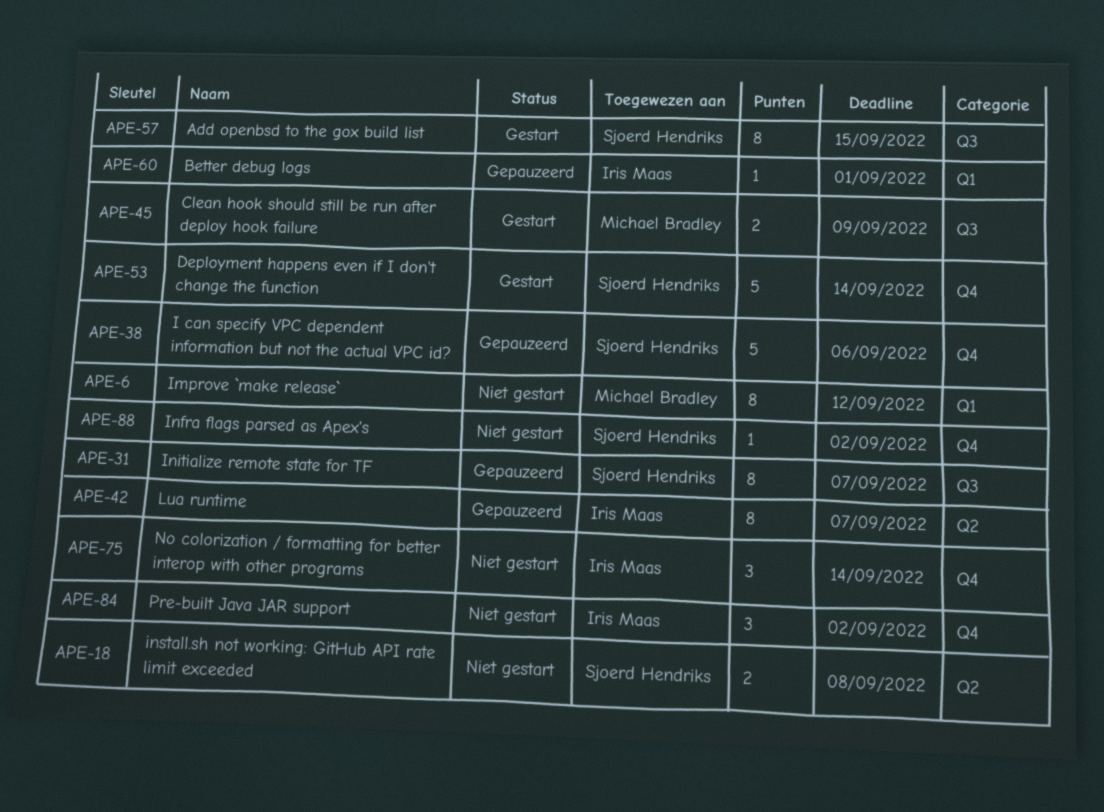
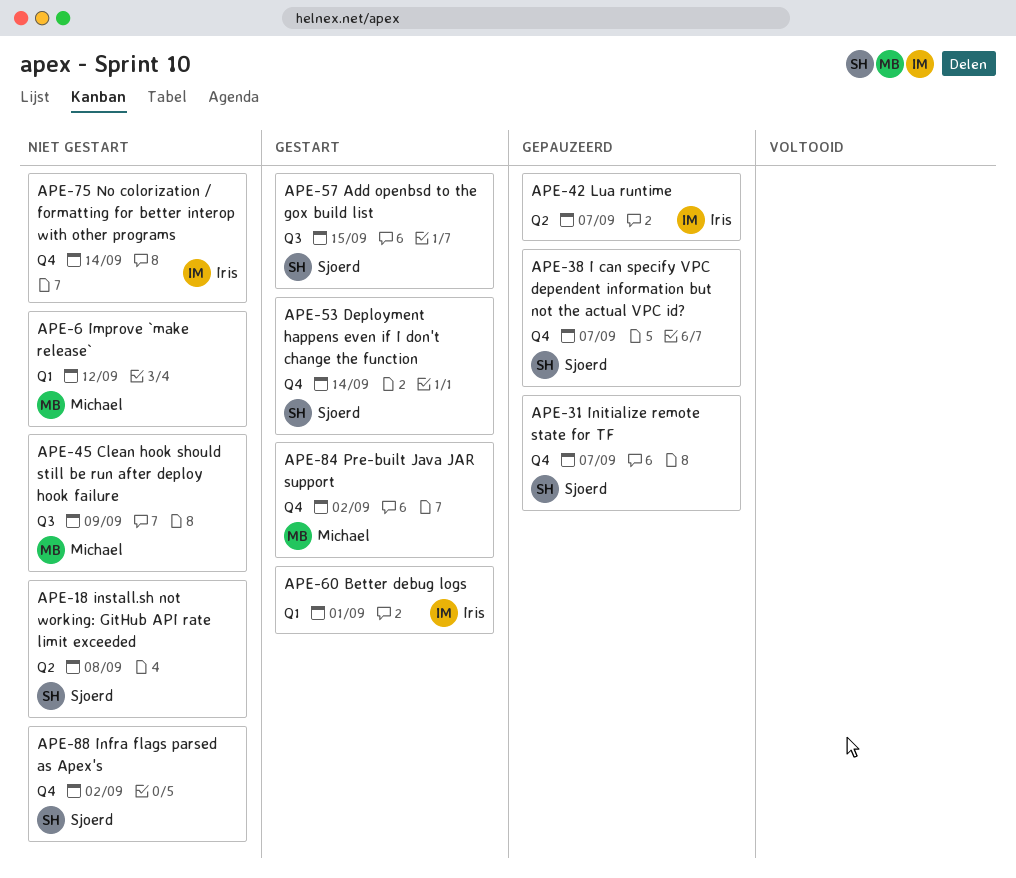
APE-31, label: Q3 -> Q4
APE-38, due: Sep 6 -> Sep 7
APE-45, status: Gestart -> Niet gestart
APE-60, status: Gepauzeerd -> Gestart
APE-84, status: Niet gestart -> Gestart
APE-84, owner: Iris Maas -> Michael Bradley

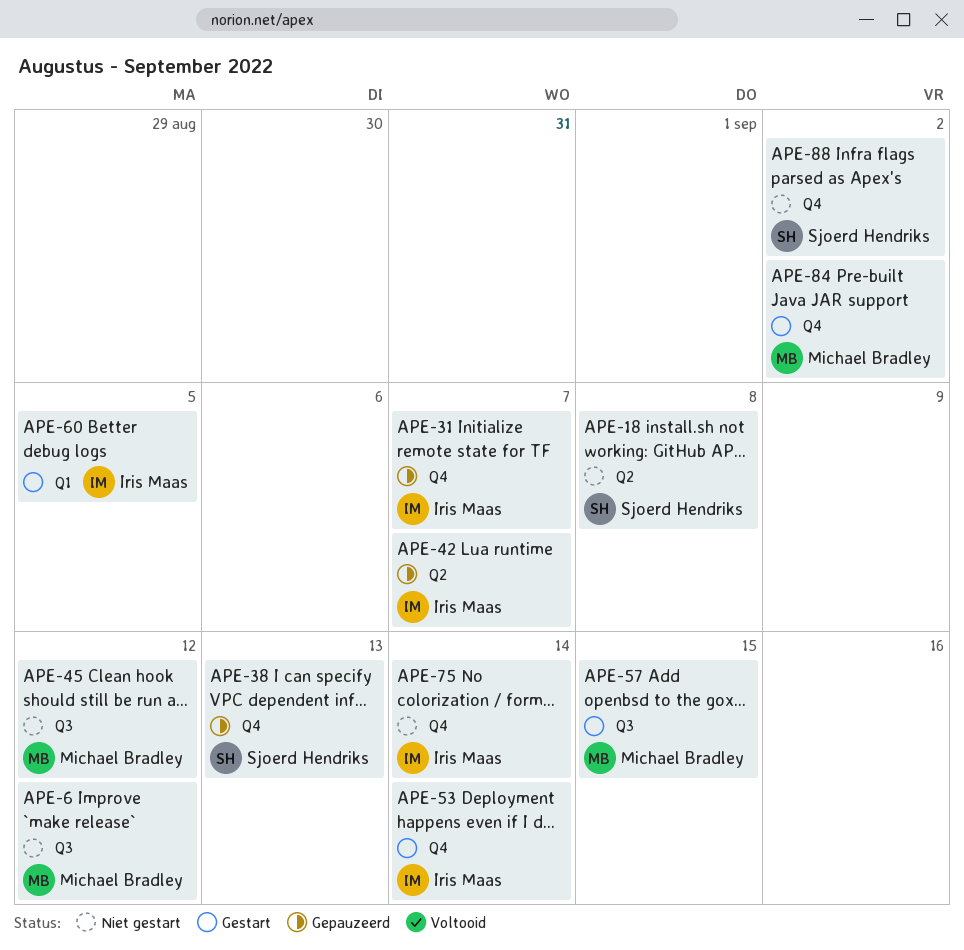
APE-6, label: Q1 -> Q3
APE-31, owner: Sjoerd Hendriks -> Iris Maas
APE-38, due: Sep 7 -> Sep 13
APE-45, due: Sep 9 -> Sep 12
APE-53, owner: Sjoerd Hendriks -> Iris Maas
APE-57, owner: Sjoerd Hendriks -> Michael Bradley
APE-60, due: Sep 1 -> Sep 5

